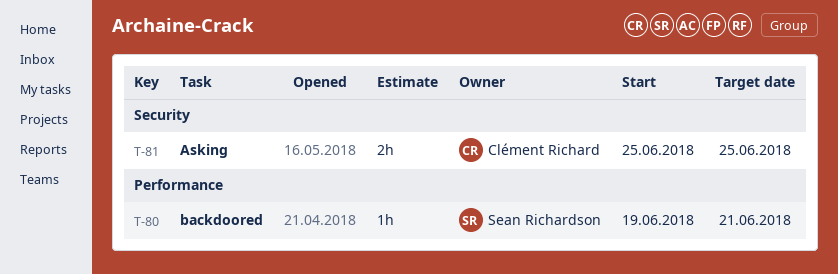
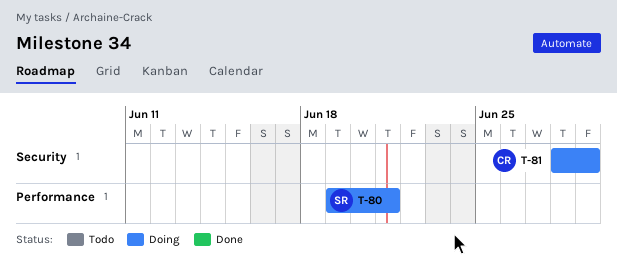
T-81, start: Jun 25 -> Jun 28
T-81, due: Jun 25 -> Jun 29

